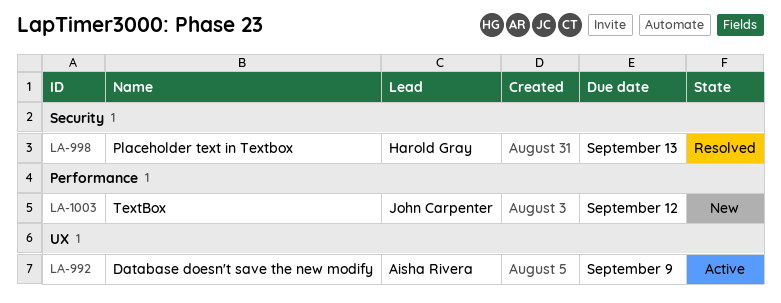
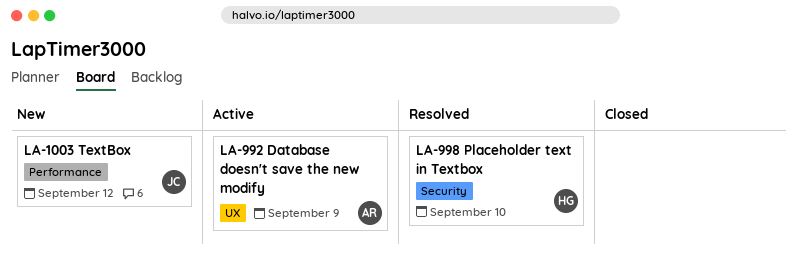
LA-998, due: Sep 13 -> Sep 10

